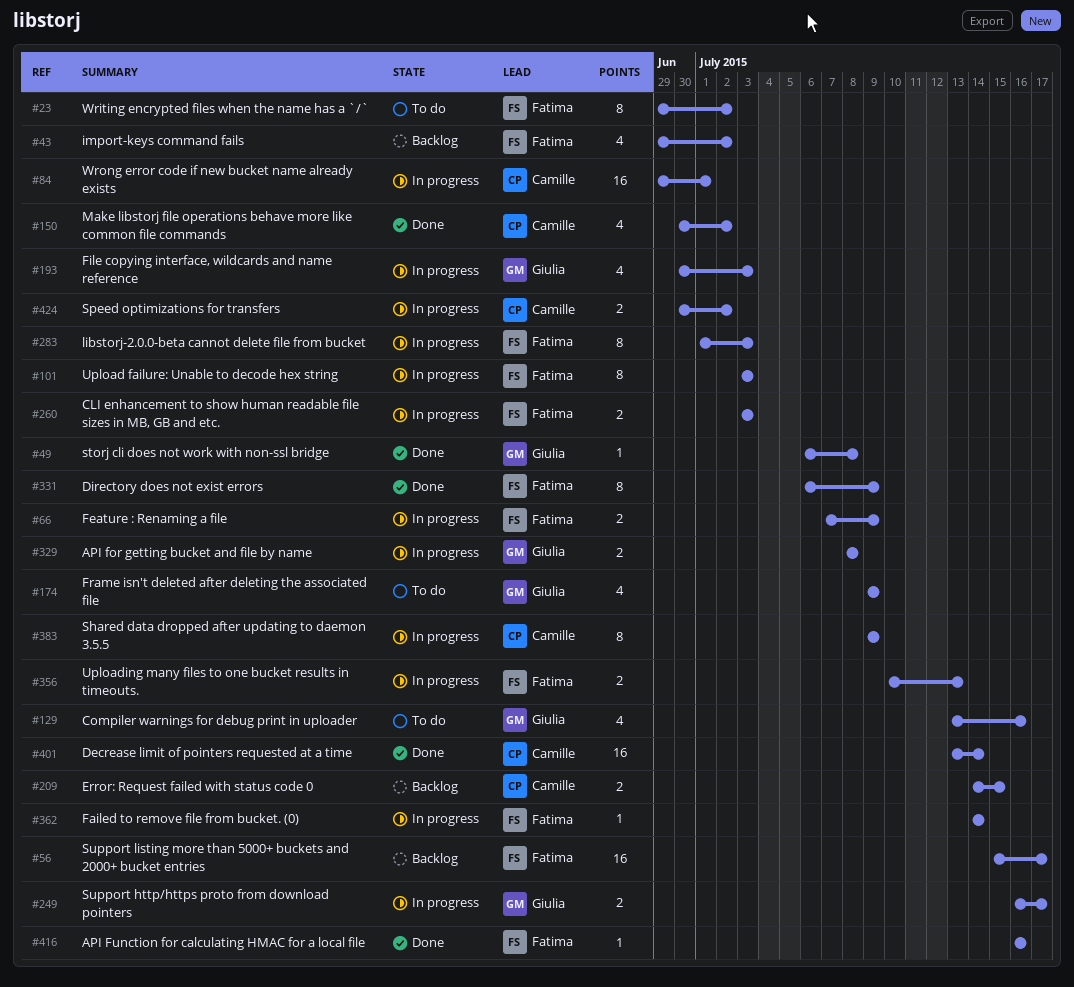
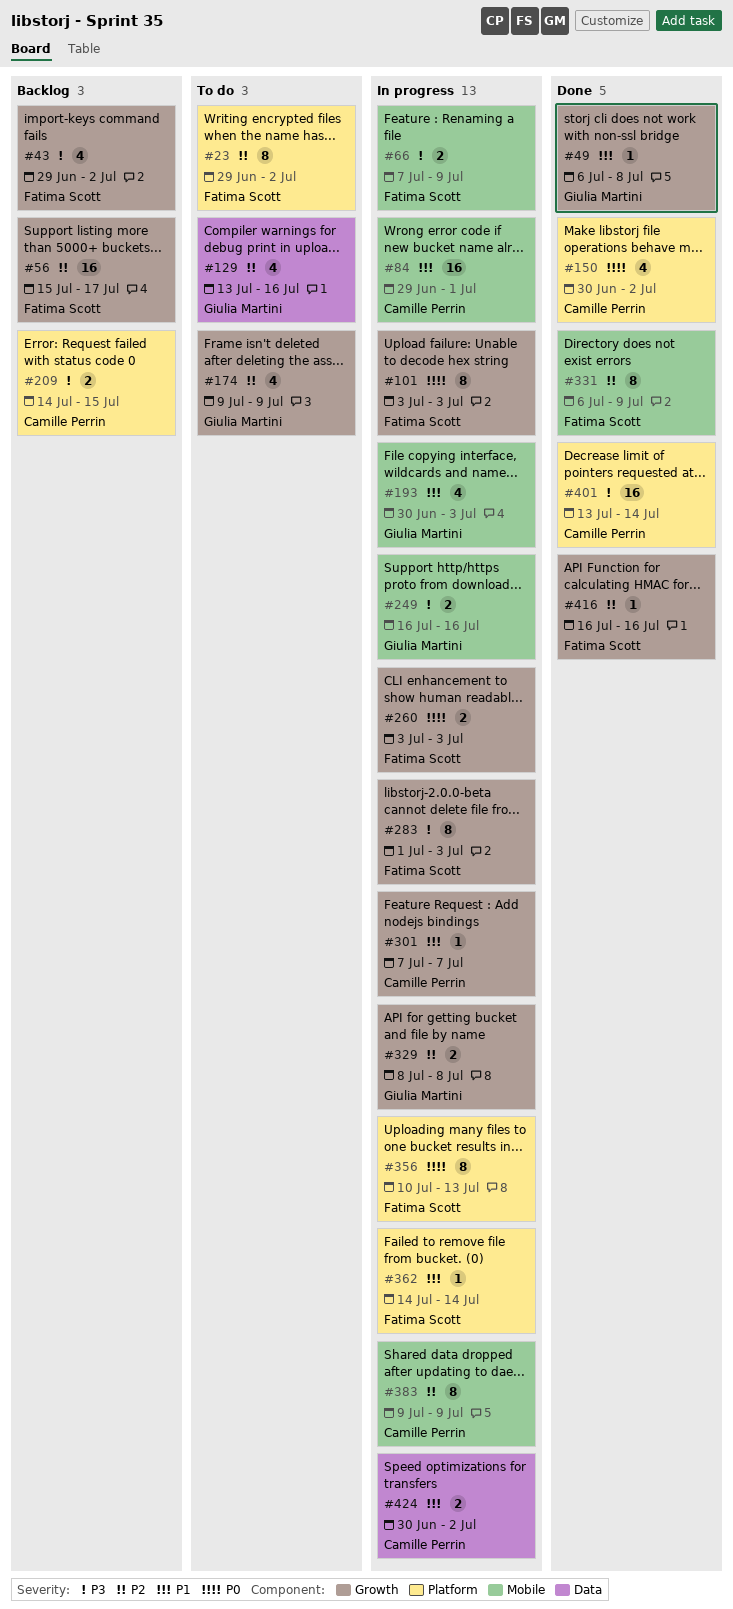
#249, due: Jul 17 -> Jul 16
#301: none -> present
#356, estimate: 2 -> 8

